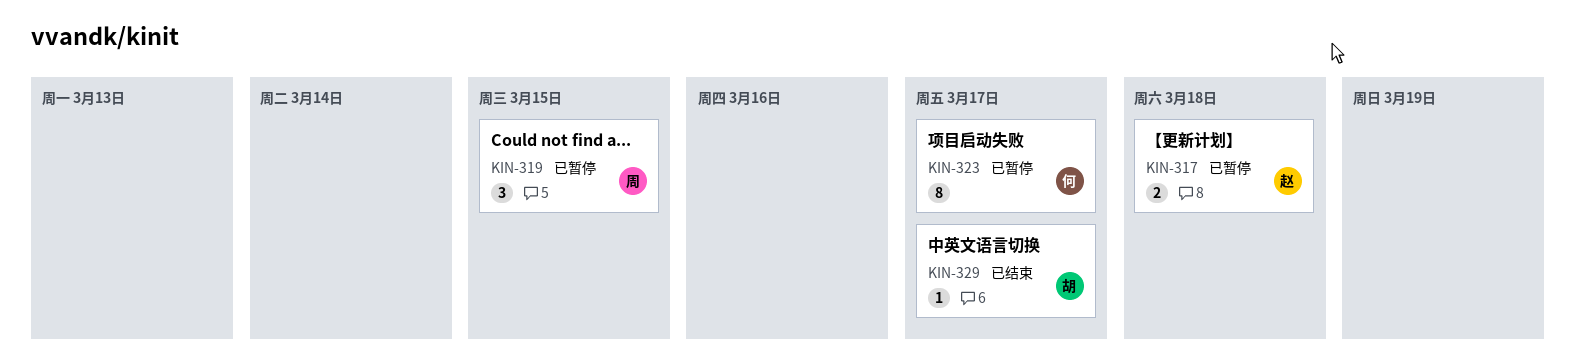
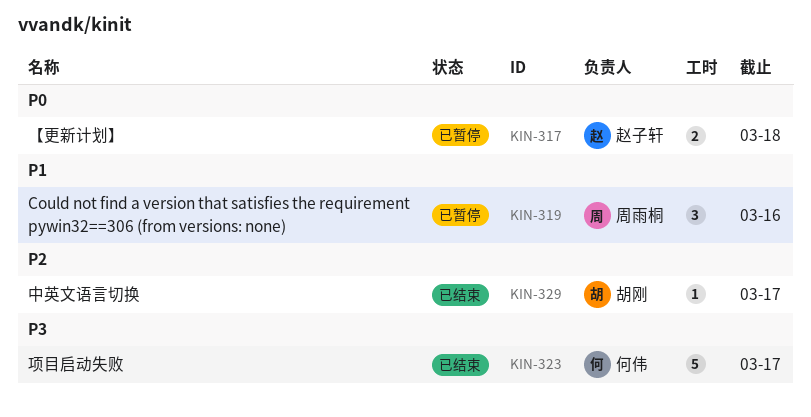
KIN-319, due: Mar 15 -> Mar 16
KIN-323, status: 已暂停 -> 已结束
KIN-323, estimate: 8 -> 5

